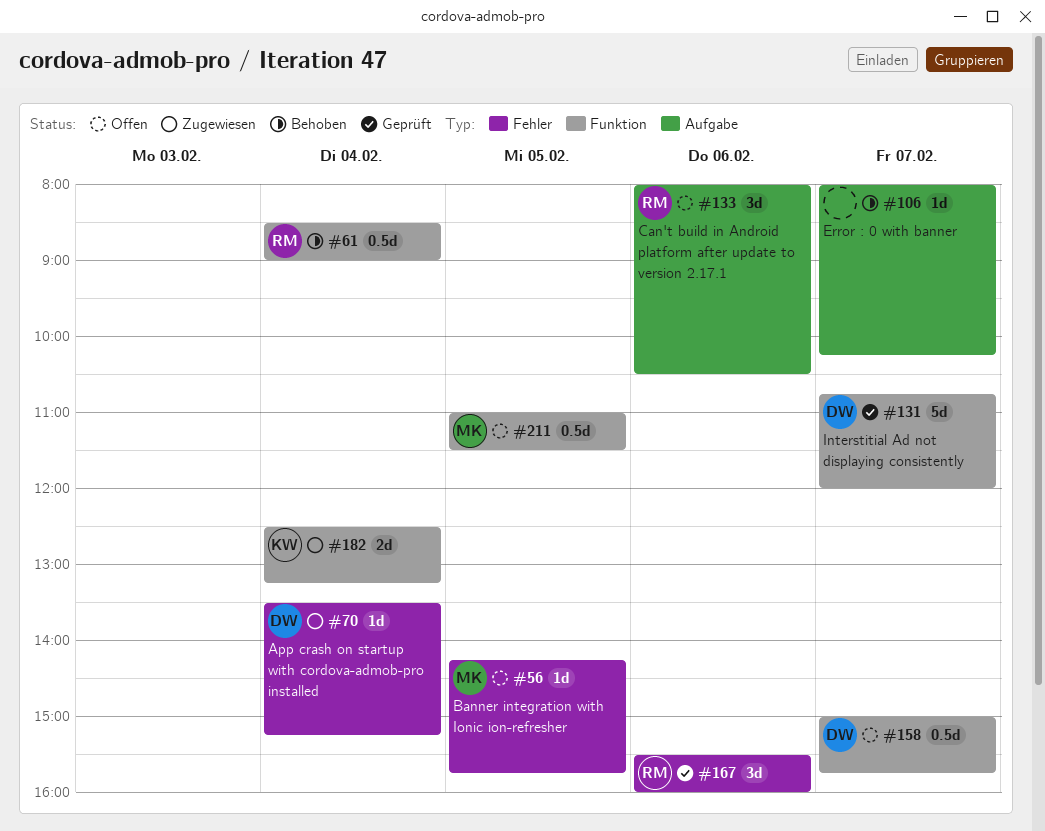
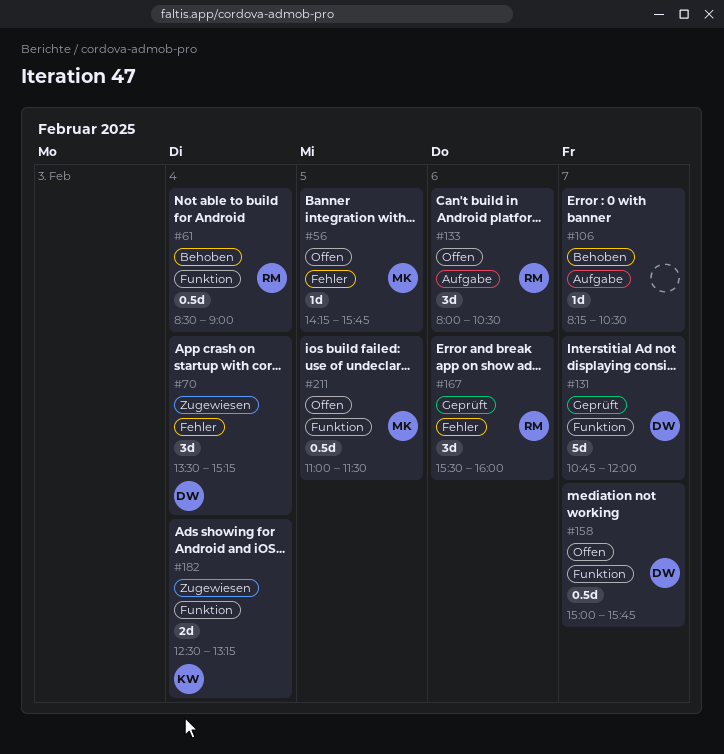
#70, estimate: 1d -> 3d
#106, begins: 08:00 -> 08:15
#106, ends: 10:15 -> 10:30

